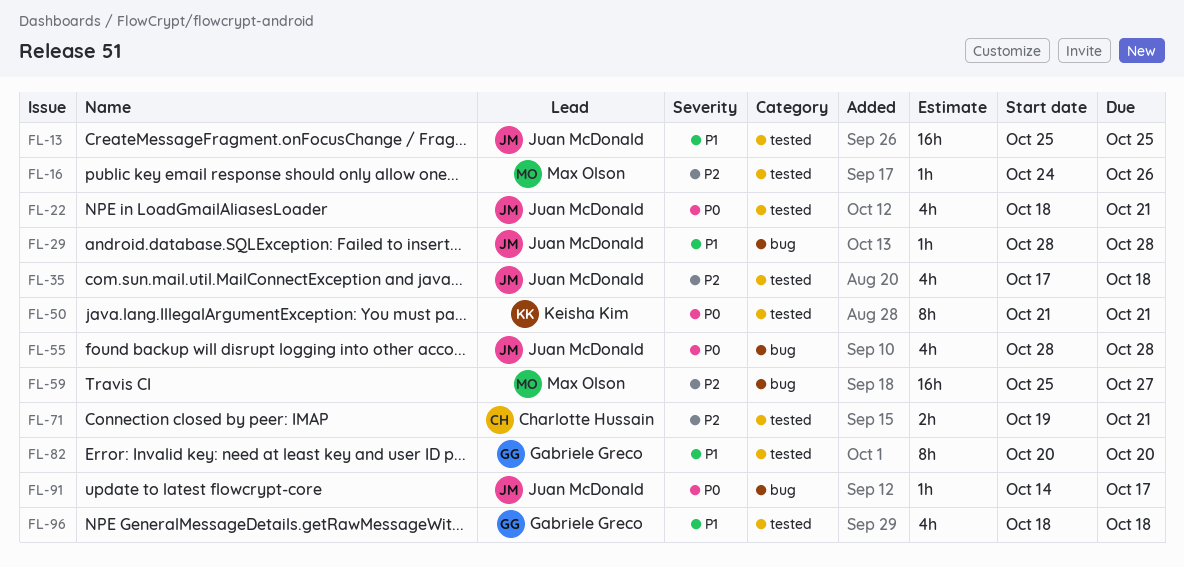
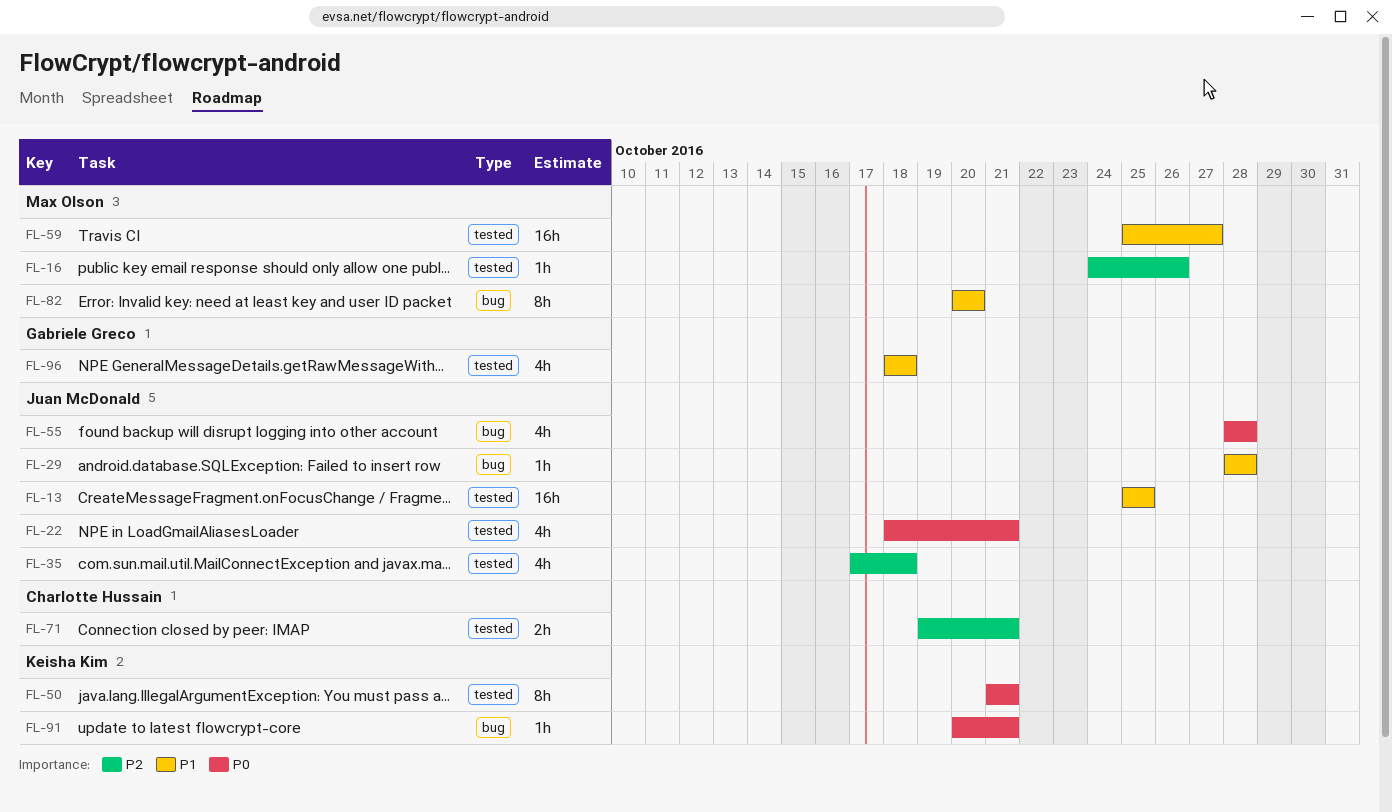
FL-59, priority: P2 -> P1
FL-59, label: bug -> tested
FL-82, owner: Gabriele Greco -> Max Olson
FL-82, label: tested -> bug
FL-91, owner: Juan McDonald -> Keisha Kim
FL-91, start: Oct 14 -> Oct 20
FL-91, due: Oct 17 -> Oct 21

